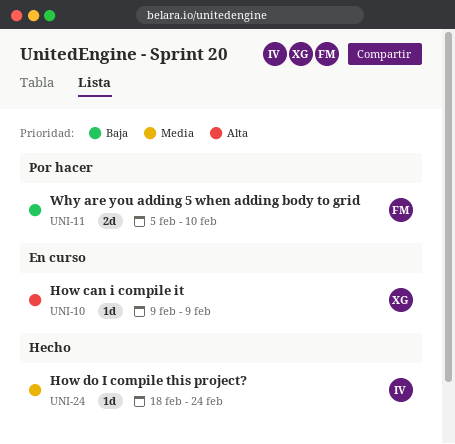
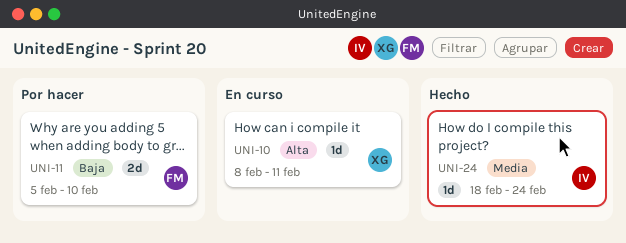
UNI-10, start: Feb 9 -> Feb 8
UNI-10, due: Feb 9 -> Feb 11

